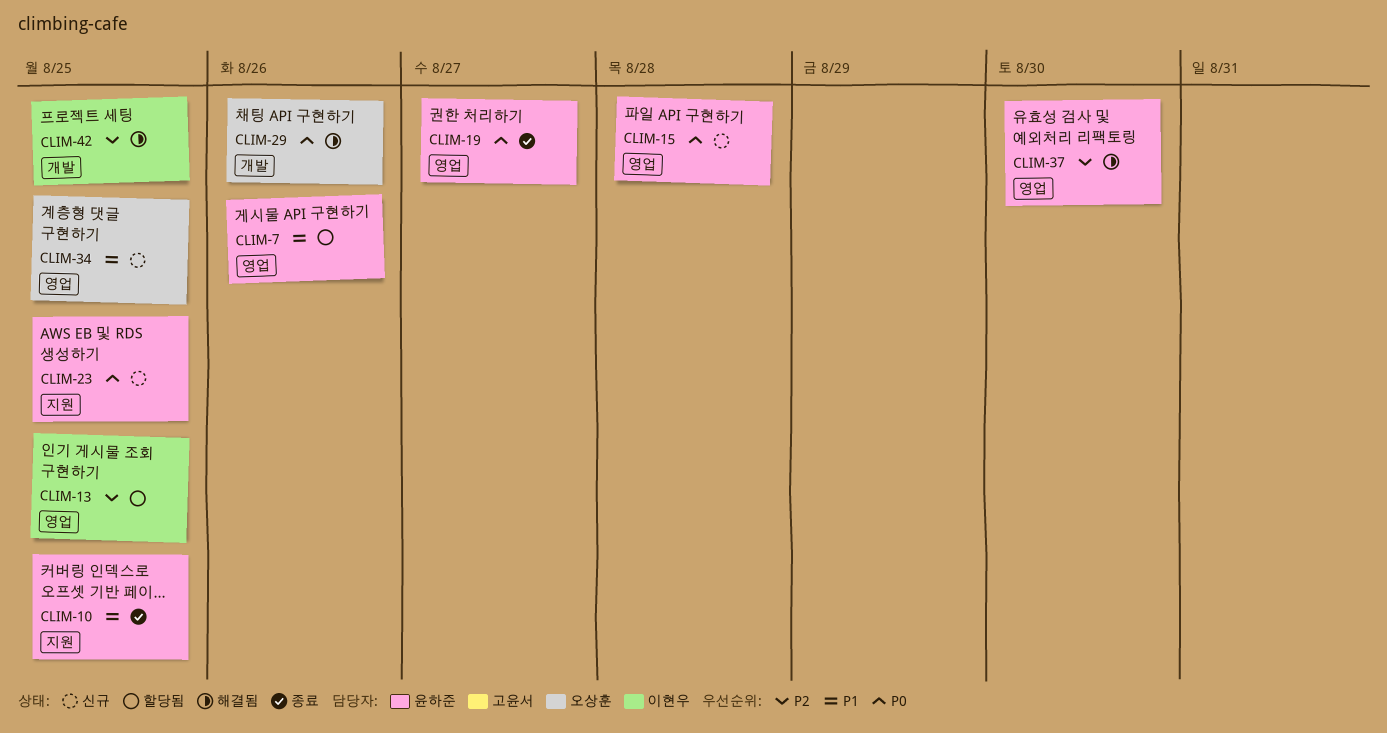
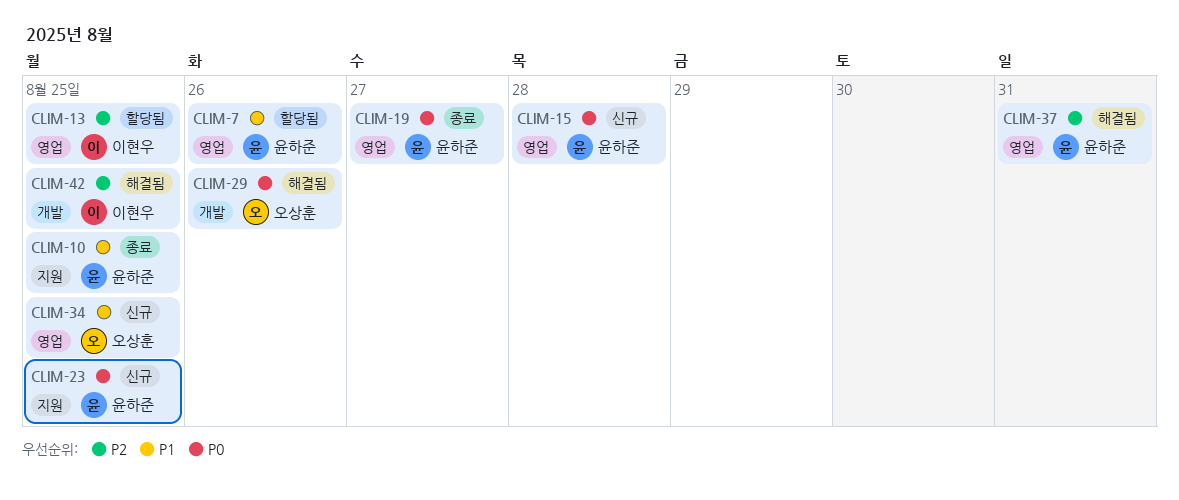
CLIM-37, due: Aug 30 -> Aug 31

